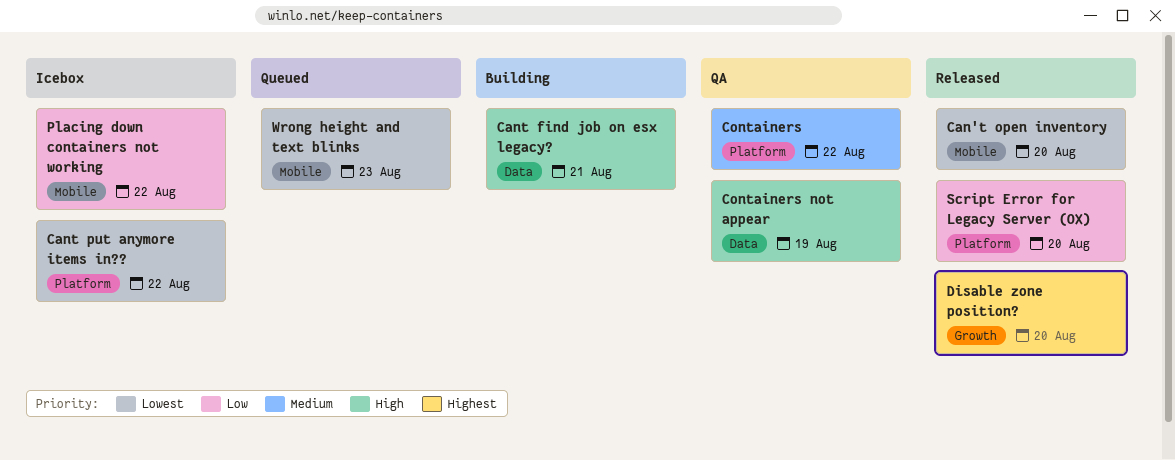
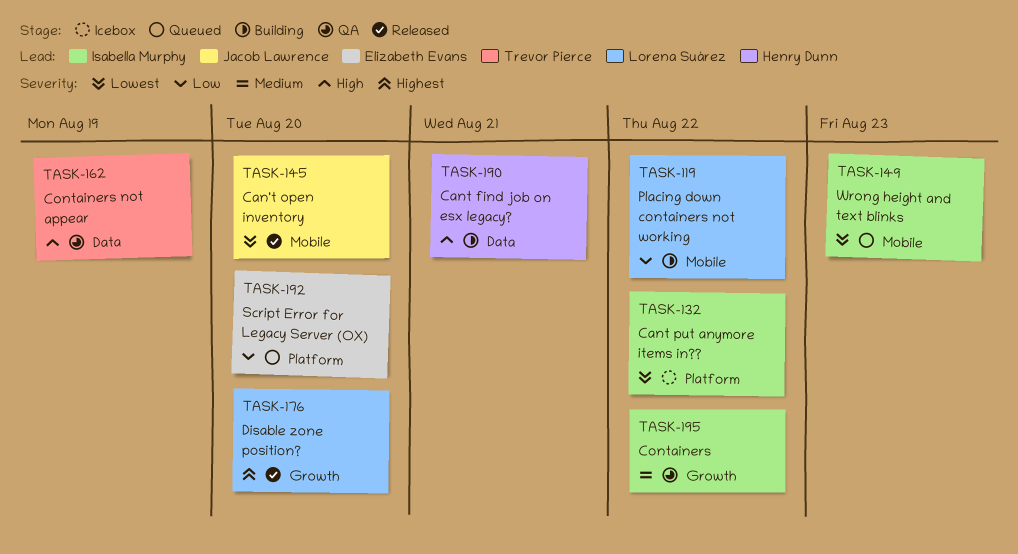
Containers, label: Platform -> Growth
Placing down containers not working, status: Icebox -> Building
Script Error for Legacy Server (OX), status: Released -> Queued

